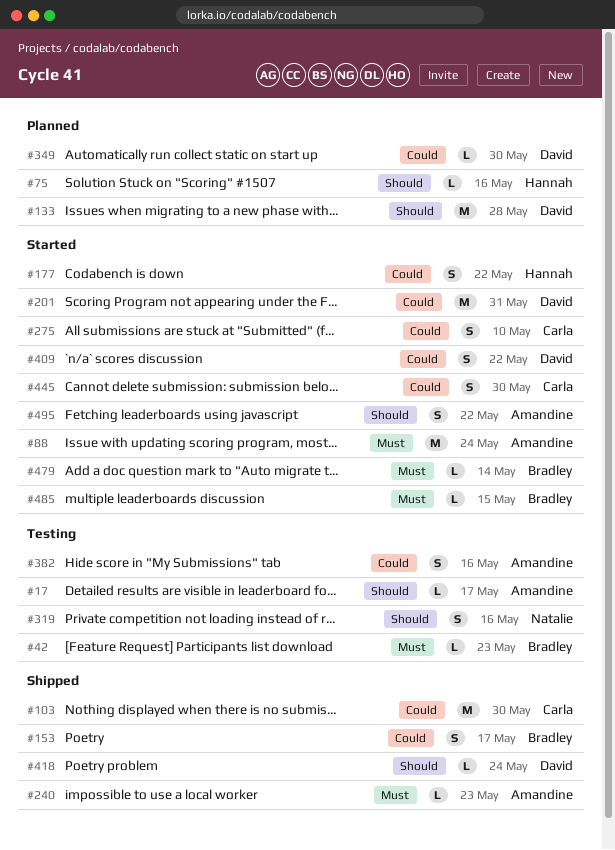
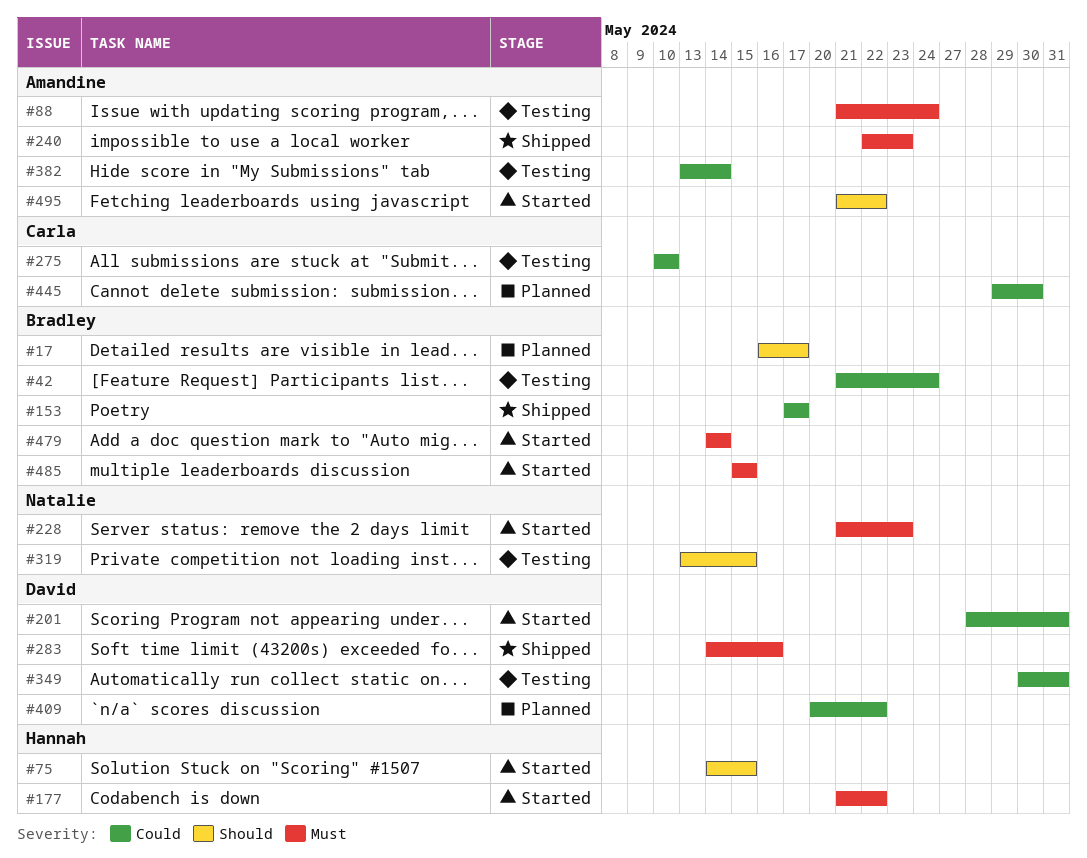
#17, status: Testing -> Planned
#17, owner: Amandine -> Bradley
#42, priority: Must -> Could
#42, due: May 23 -> May 24
#75, status: Planned -> Started
#75, due: May 16 -> May 15
#88, status: Started -> Testing
#103: present -> none
#133: present -> none
#177, priority: Could -> Must
#228: none -> present
#275, status: Started -> Testing
#283: none -> present
#319, due: May 16 -> May 15
#349, status: Planned -> Testing
#349, due: May 30 -> May 31
#382, due: May 16 -> May 14
#409, status: Started -> Planned
#418: present -> none
#445, status: Started -> Planned

